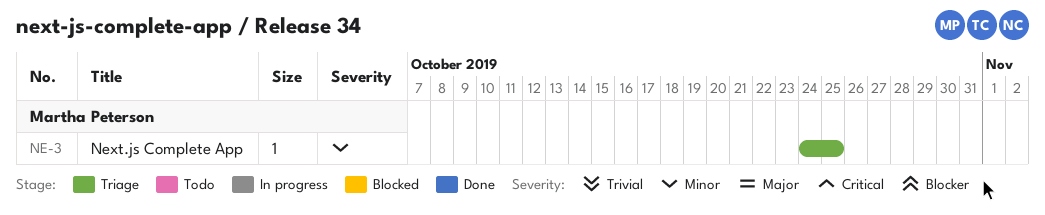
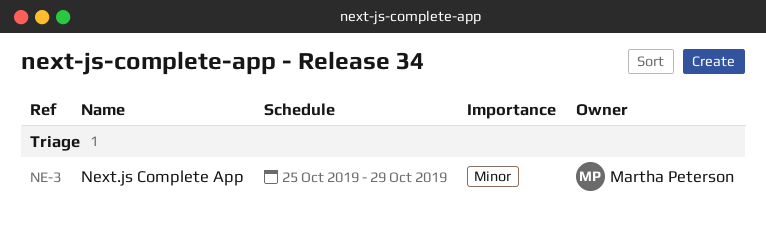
NE-3, start: Oct 24 -> Oct 25
NE-3, due: Oct 25 -> Oct 29

